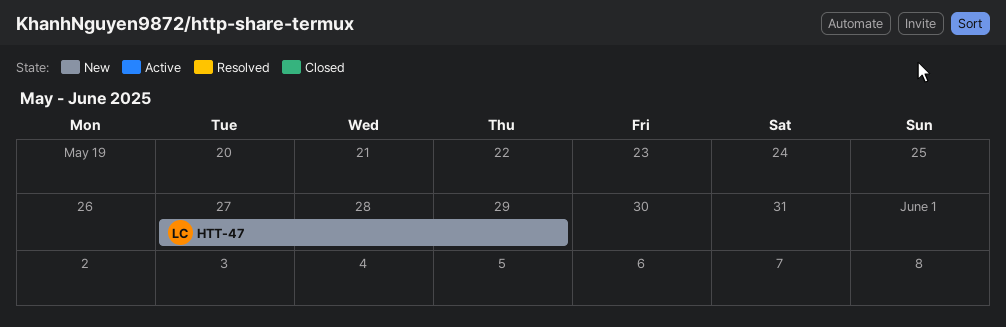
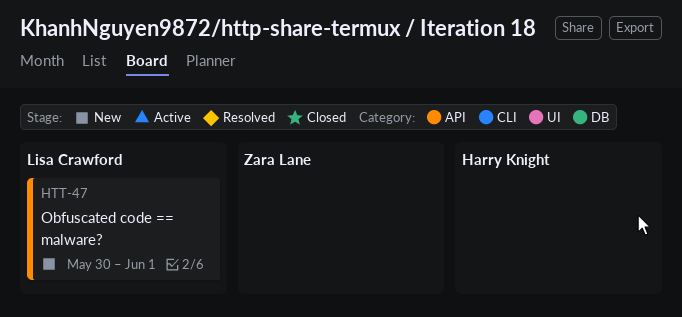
HTT-47, start: May 27 -> May 30
HTT-47, due: May 29 -> Jun 1

